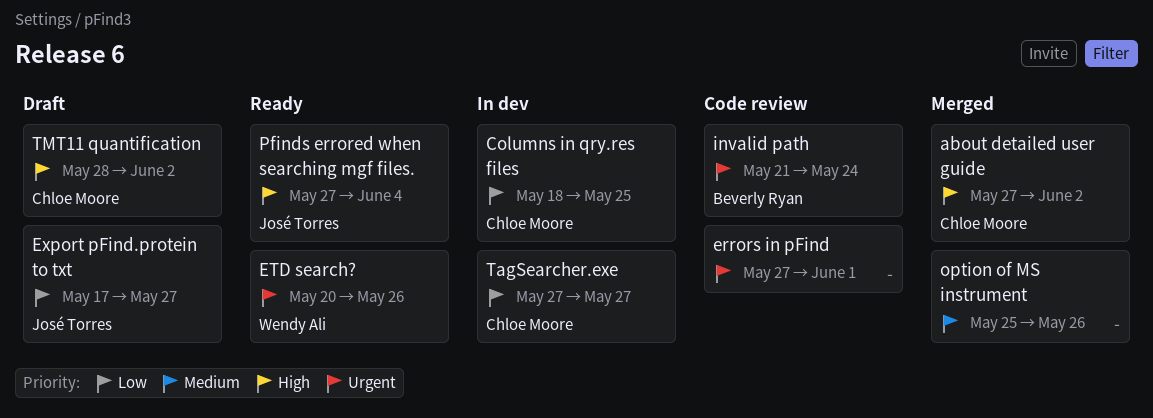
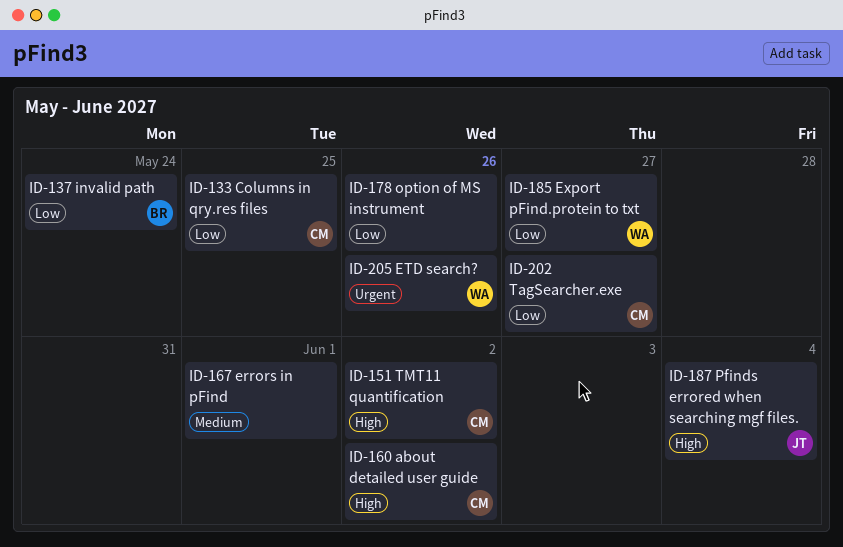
errors in pFind, priority: Urgent -> Medium
Export pFind.protein to txt, owner: José Torres -> Wendy Ali
invalid path, priority: Urgent -> Low
option of MS instrument, priority: Medium -> Low

